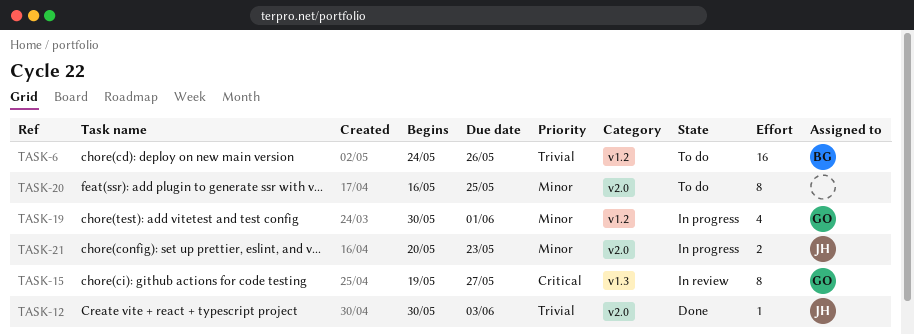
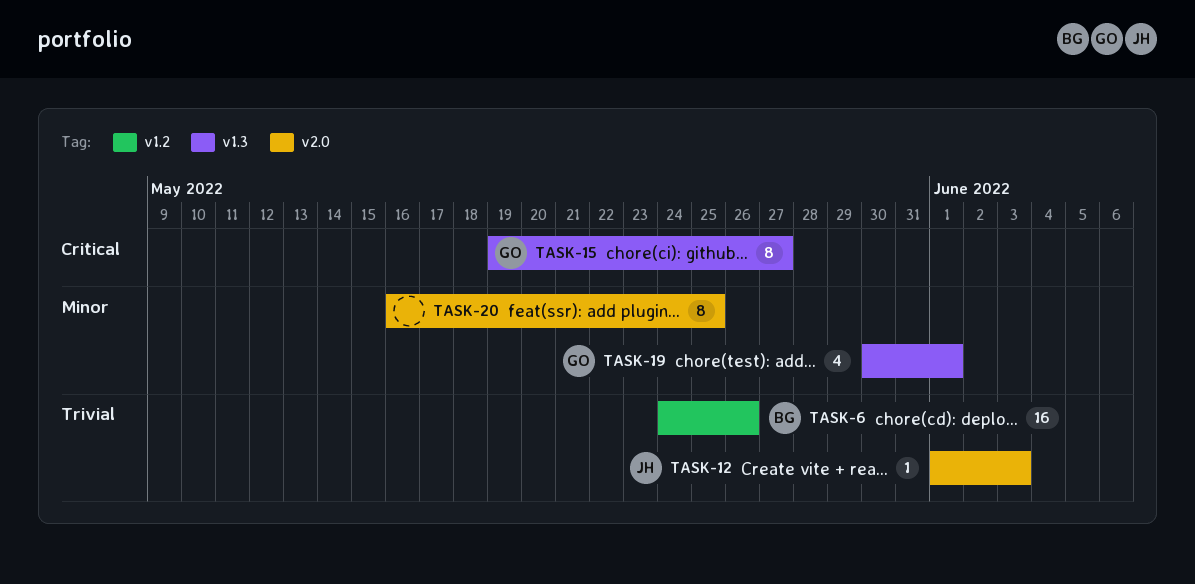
TASK-12, start: May 30 -> Jun 1
TASK-19, label: v1.2 -> v1.3
TASK-21: present -> none

